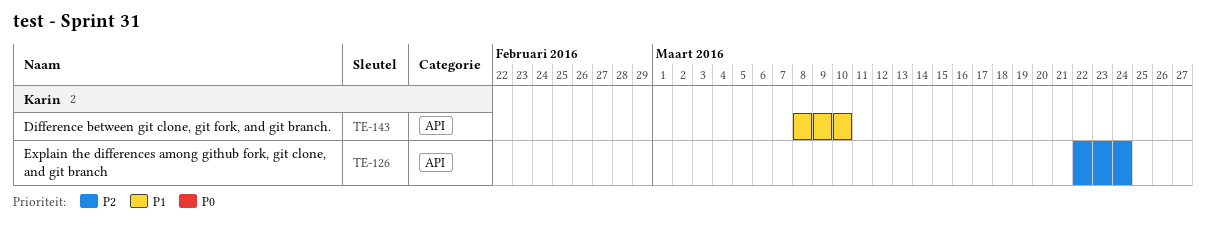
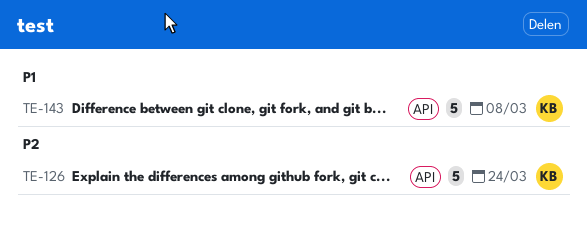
TE-143, due: Mar 10 -> Mar 8

